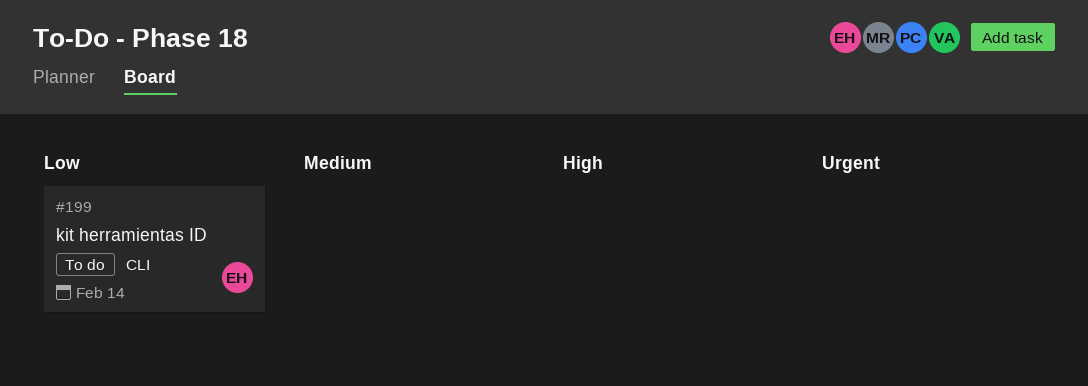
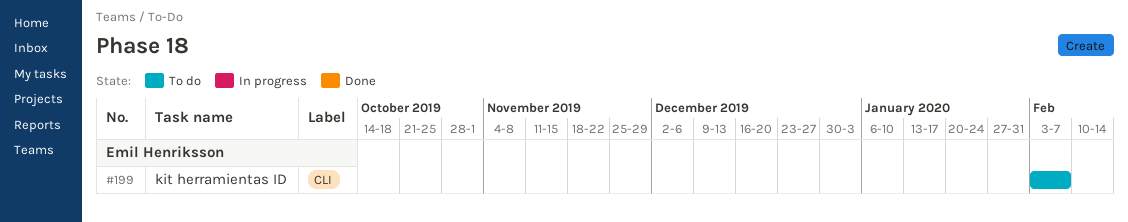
#199, due: Feb 14 -> Feb 7

